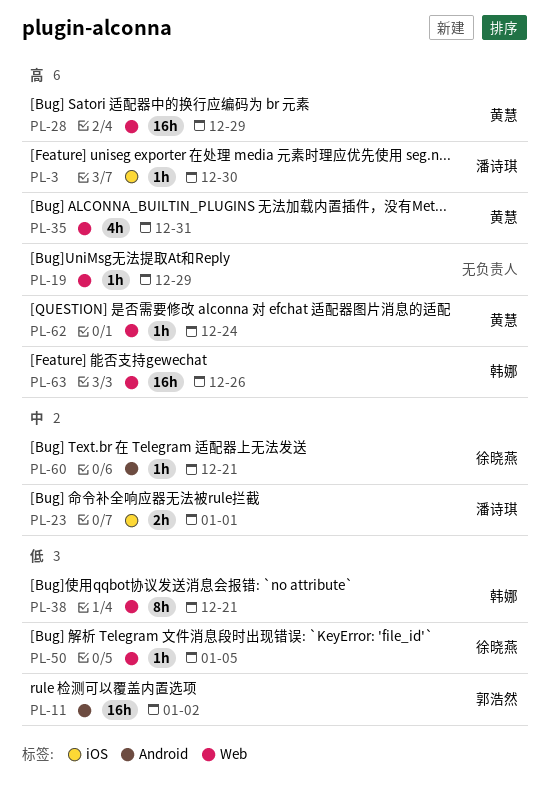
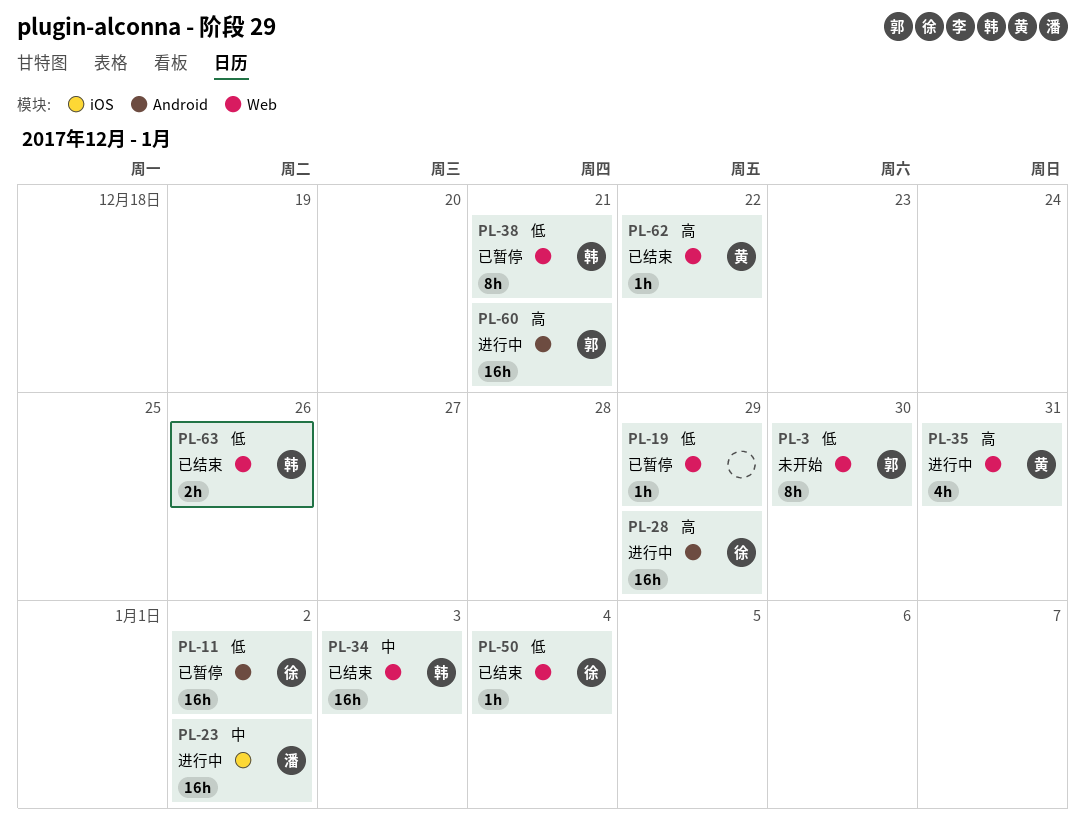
PL-3, owner: 潘诗琪 -> 郭浩然
PL-3, priority: 高 -> 低
PL-3, label: iOS -> Web
PL-3, estimate: 1h -> 8h
PL-11, owner: 郭浩然 -> 徐晓燕
PL-19, priority: 高 -> 低
PL-23, estimate: 2h -> 16h
PL-23, due: Jan 1 -> Jan 2
PL-28, owner: 黄慧 -> 徐晓燕
PL-28, label: Web -> Android
PL-34: none -> present
PL-50, due: Jan 5 -> Jan 4
PL-60, owner: 徐晓燕 -> 郭浩然
PL-60, priority: 中 -> 高
PL-60, estimate: 1h -> 16h
PL-62, due: Dec 24 -> Dec 22
PL-63, priority: 高 -> 低
PL-63, estimate: 16h -> 2h

